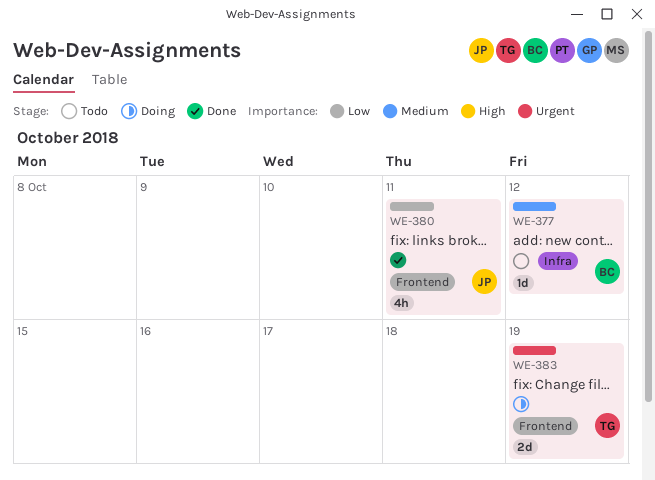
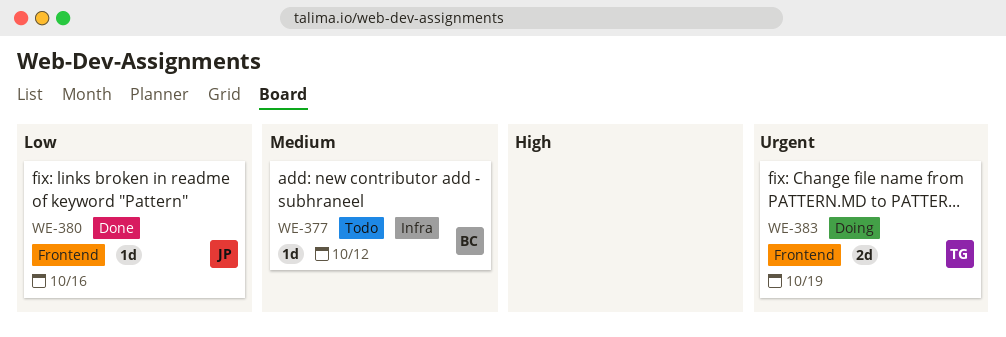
WE-380, estimate: 4h -> 1d
WE-380, due: Oct 11 -> Oct 16

